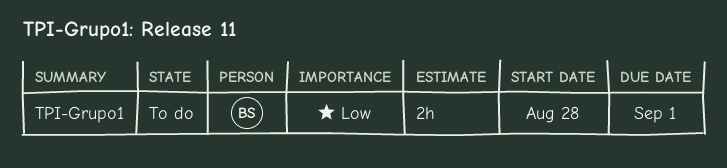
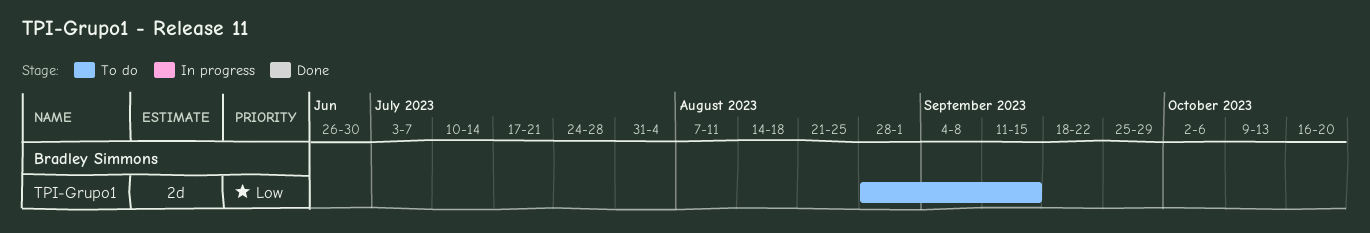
TPI-Grupo1, estimate: 2h -> 2d
TPI-Grupo1, due: Sep 1 -> Sep 15

